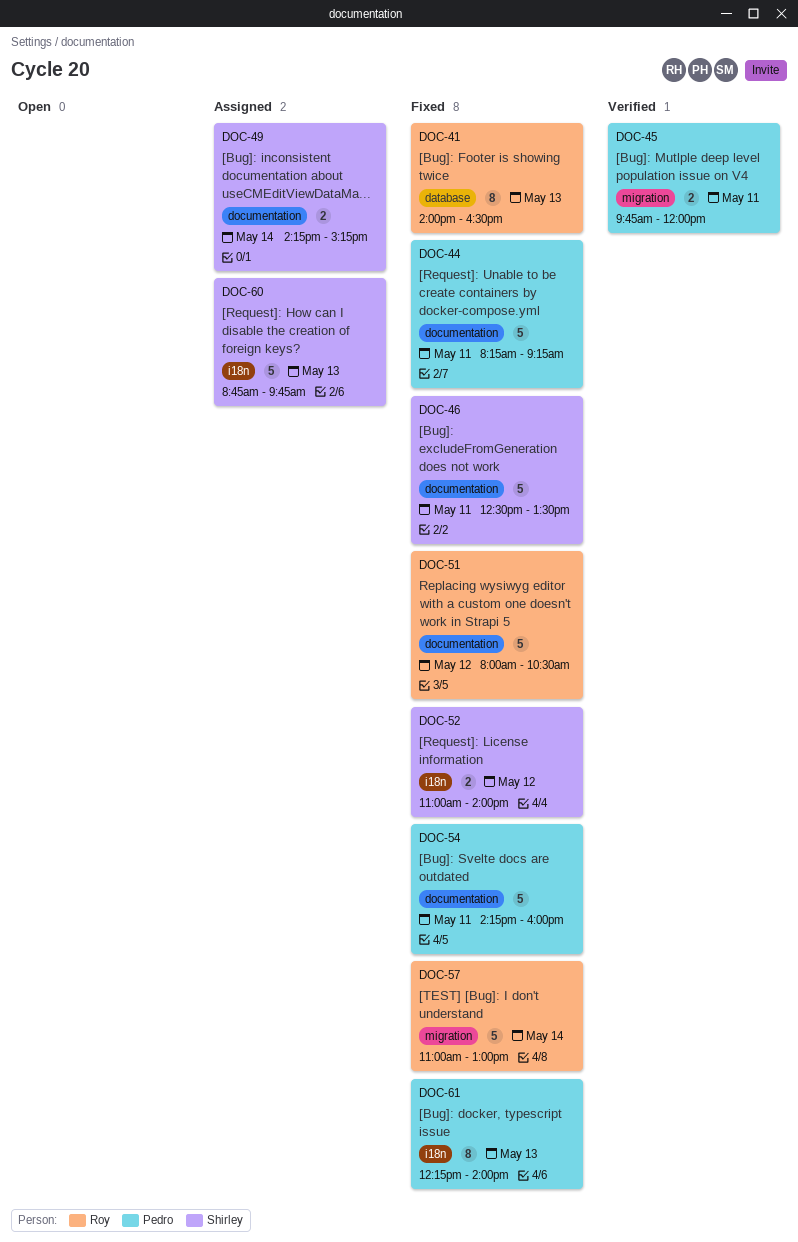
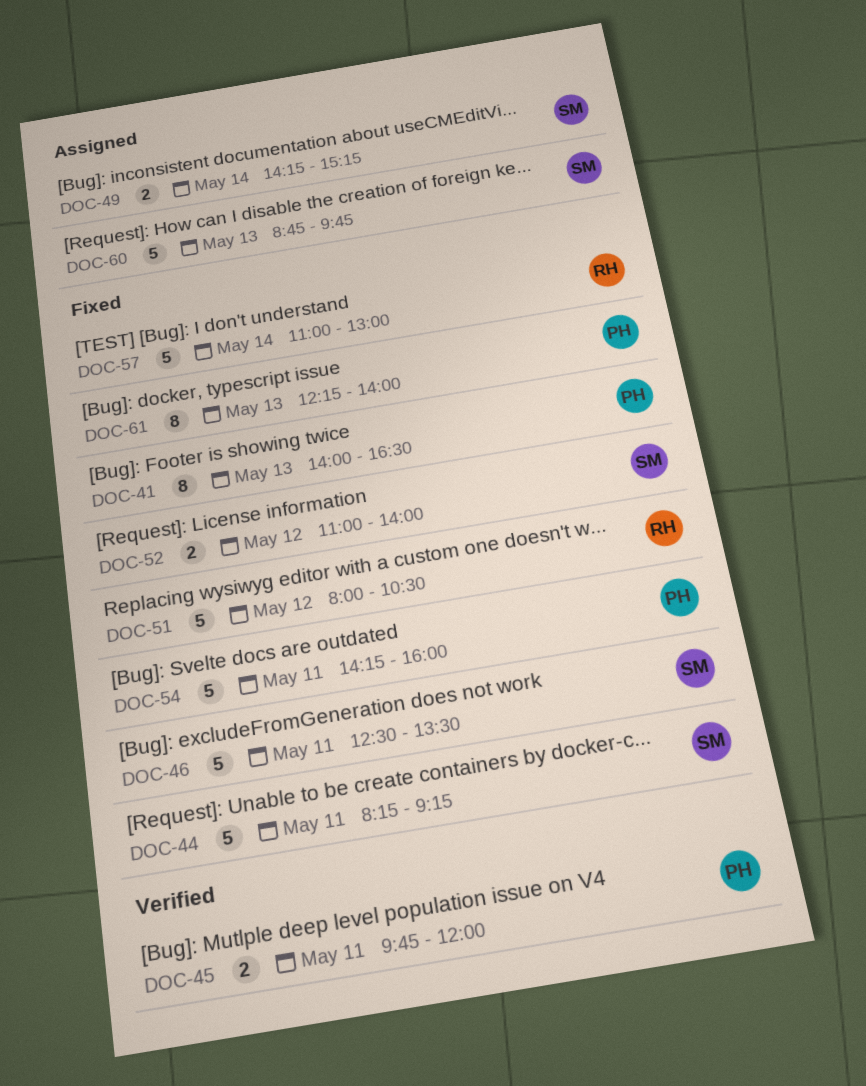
DOC-41, owner: Roy -> Pedro
DOC-44, owner: Pedro -> Shirley

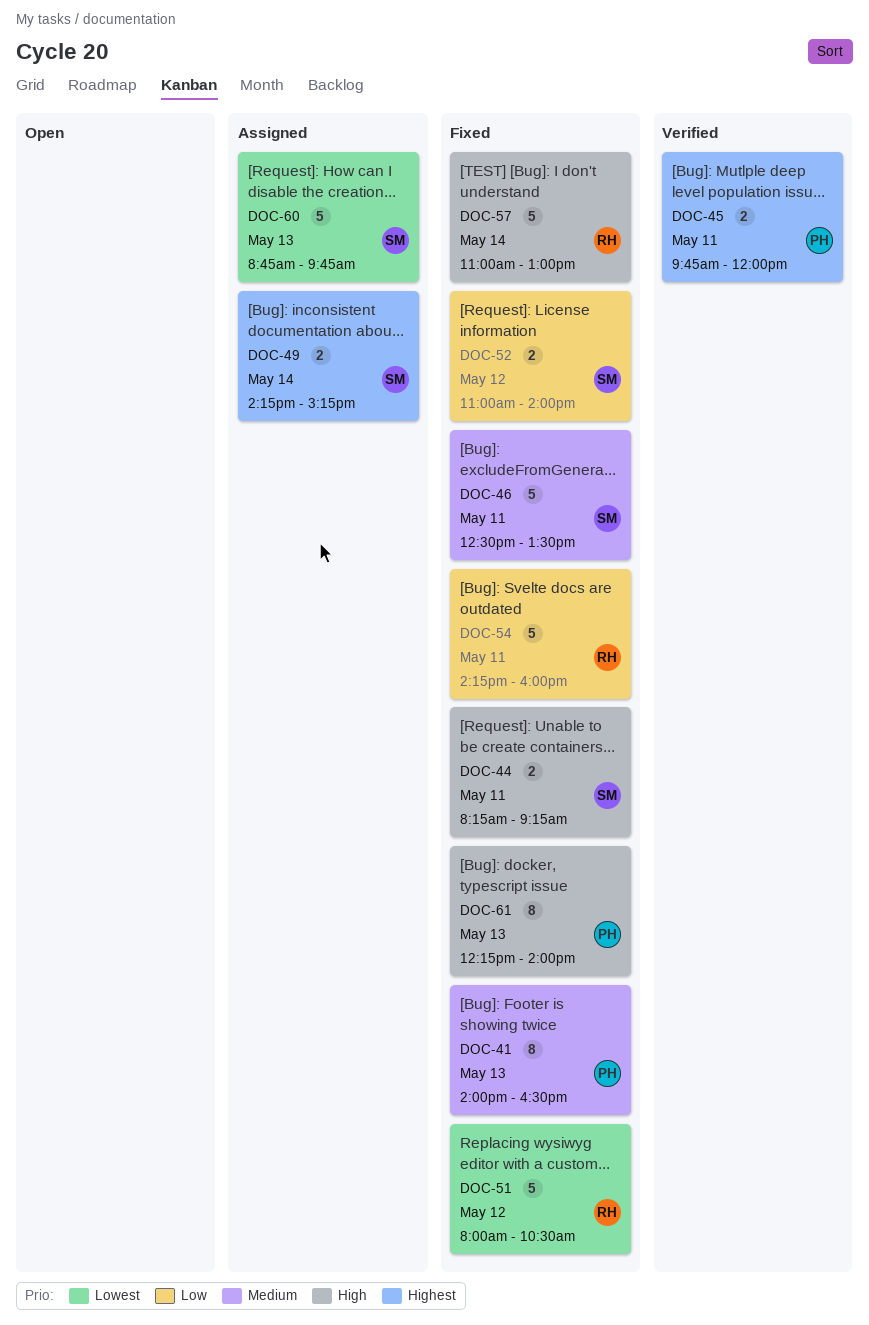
DOC-44, estimate: 5 -> 2
DOC-54, owner: PH -> RH

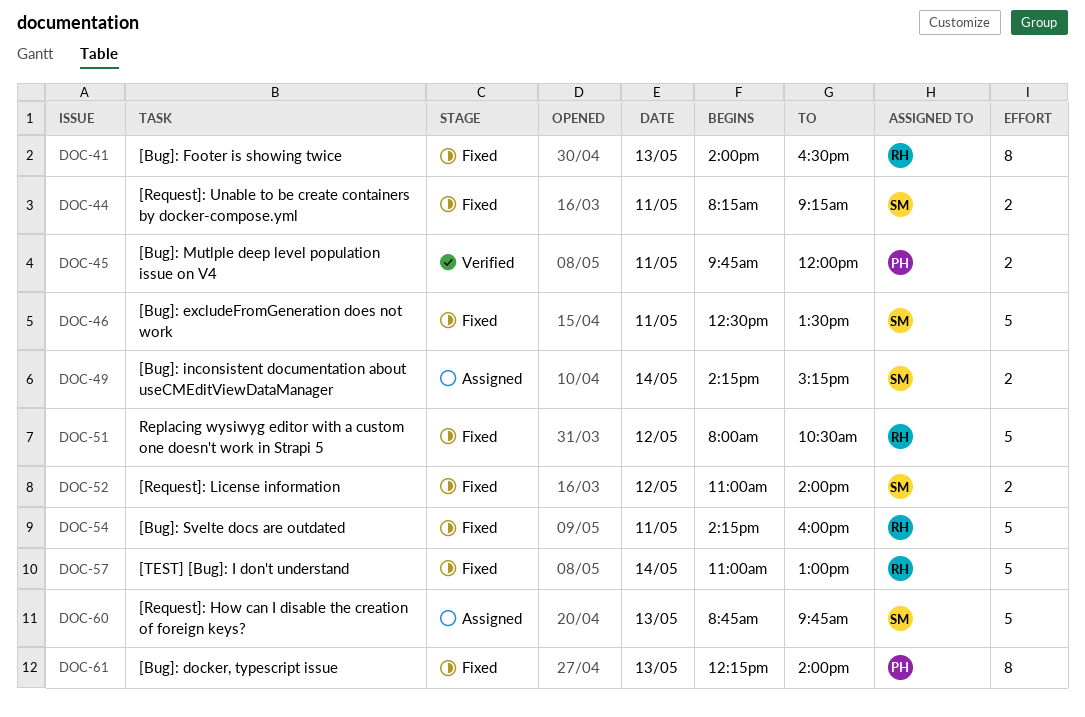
DOC-41, owner: PH -> RH

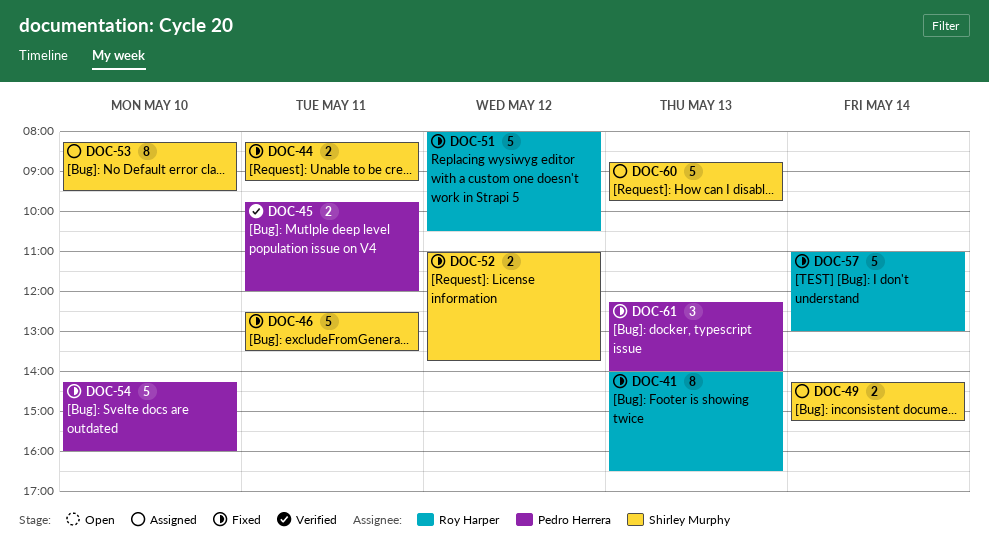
DOC-52, ends: 14:00 -> 13:45
DOC-53: none -> present
DOC-54, owner: Roy Harper -> Pedro Herrera
DOC-54, day: May 11 -> May 10
DOC-61, estimate: 8 -> 3

